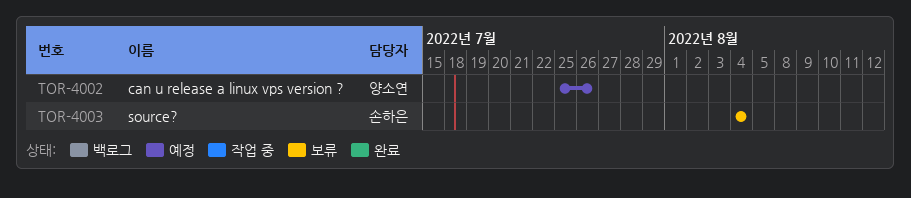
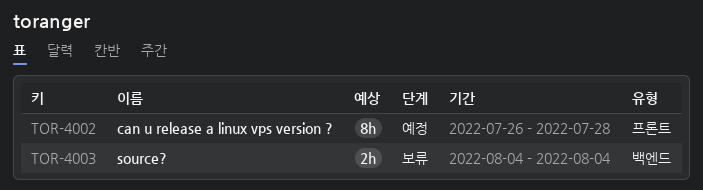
TOR-4002, start: Jul 25 -> Jul 26
TOR-4002, due: Jul 26 -> Jul 28

